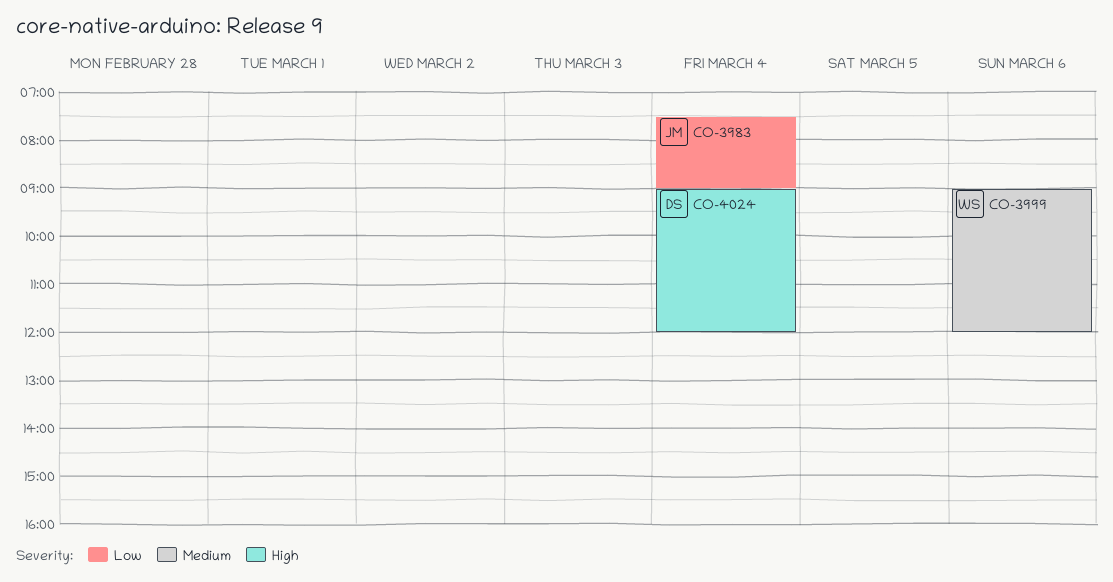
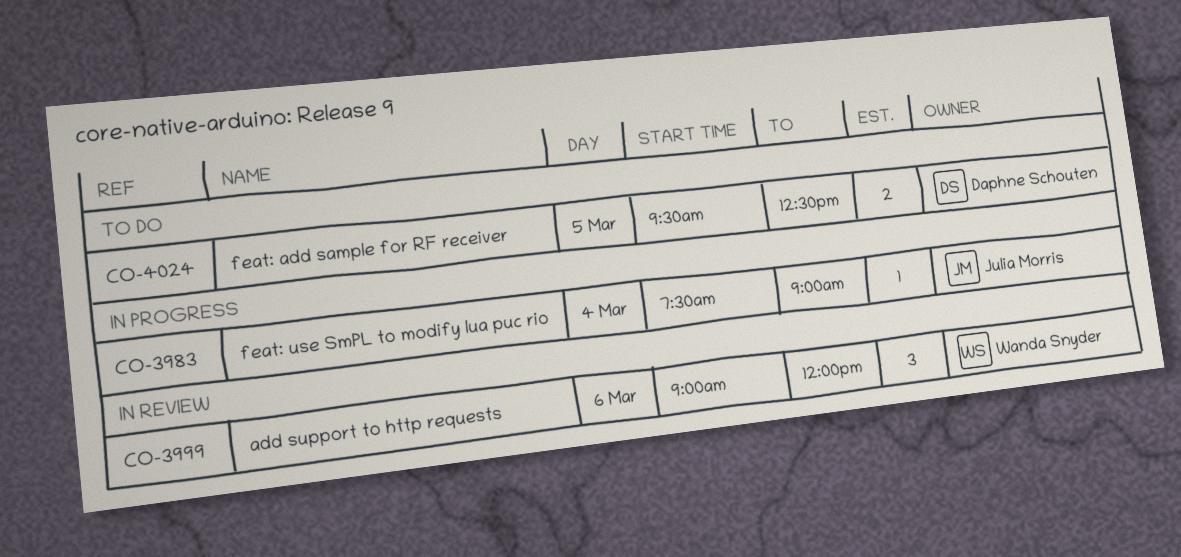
CO-4024, day: Mar 4 -> Mar 5
CO-4024, begins: 09:00 -> 09:30
CO-4024, ends: 12:00 -> 12:30

